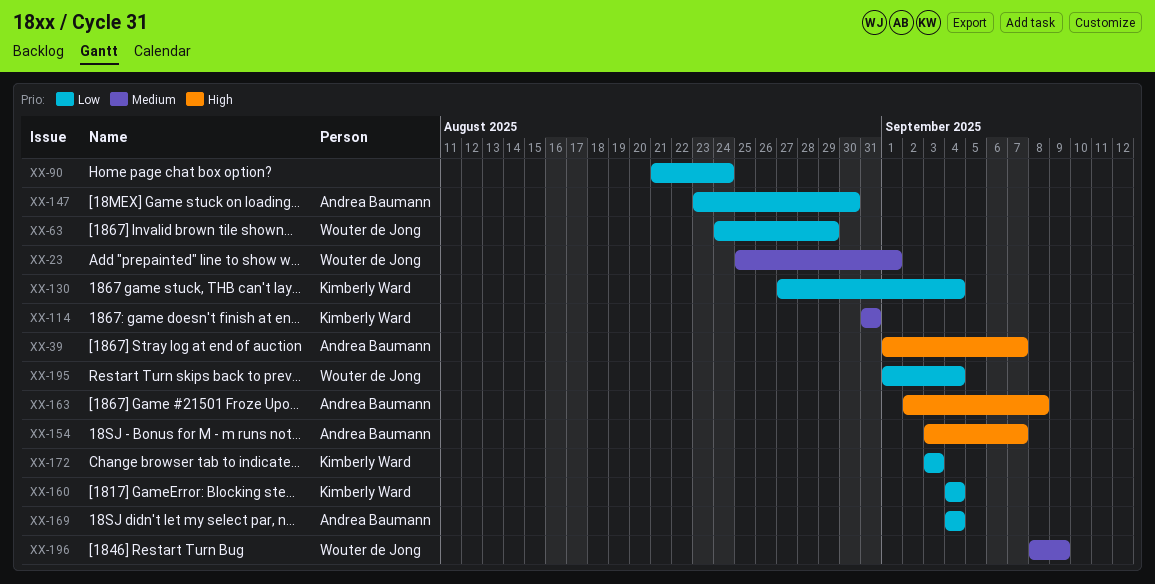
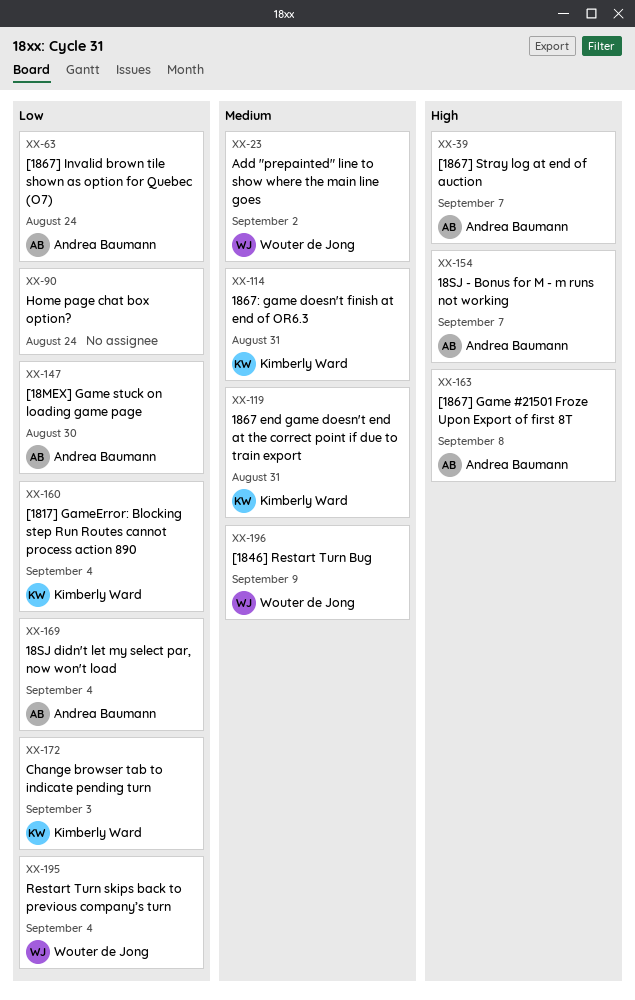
XX-23, due: Sep 1 -> Sep 2
XX-63, owner: Wouter de Jong -> Andrea Baumann
XX-63, due: Aug 29 -> Aug 24
XX-119: none -> present
XX-130: present -> none

